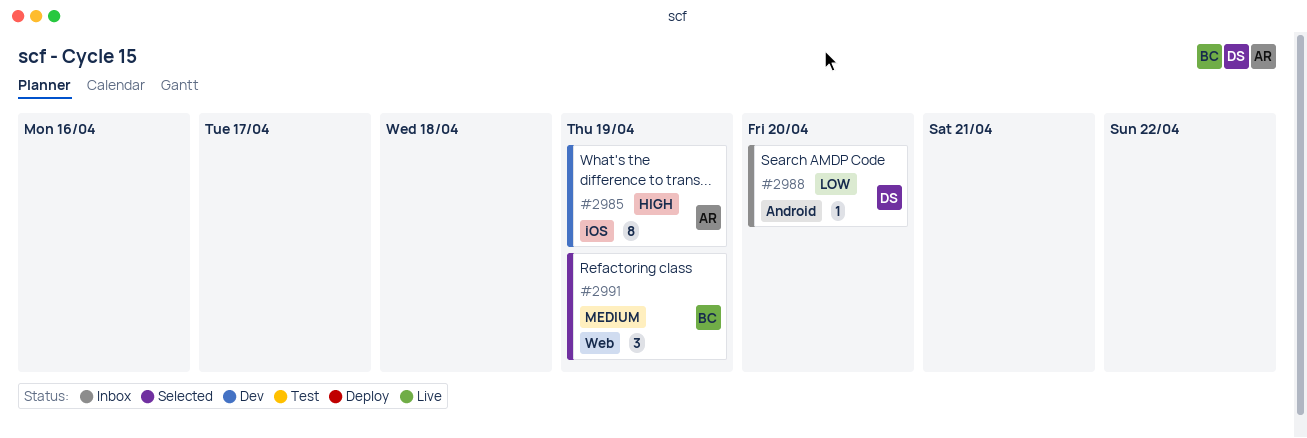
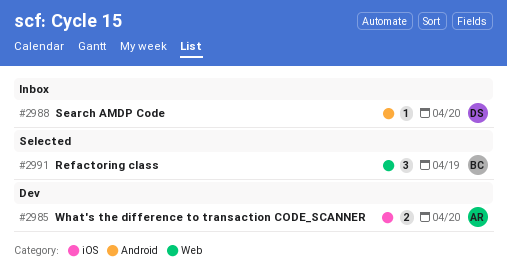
#2985, estimate: 8 -> 2
#2985, due: Apr 19 -> Apr 20

